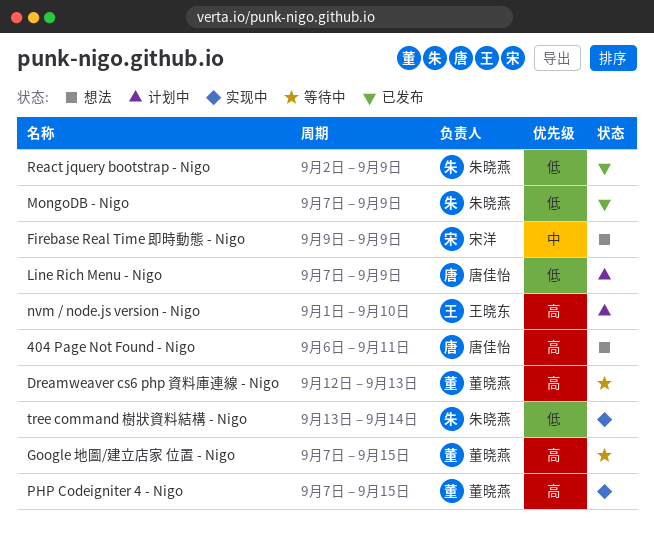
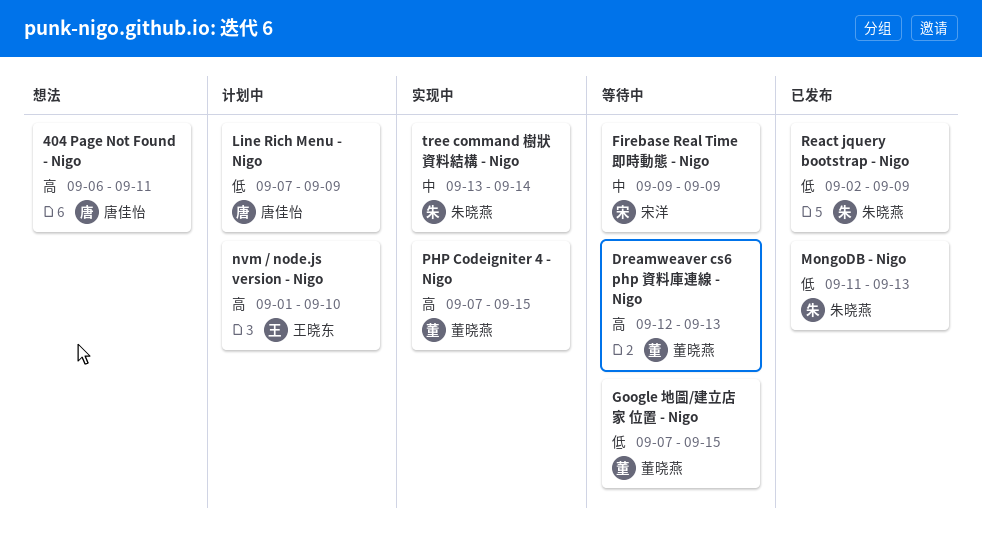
Firebase Real Time 即時動態 - Nigo, status: 想法 -> 等待中
Google 地圖/建立店家 位置 - Nigo, priority: 高 -> 低
MongoDB - Nigo, start: Sep 7 -> Sep 11
MongoDB - Nigo, due: Sep 9 -> Sep 13
tree command 樹狀資料結構 - Nigo, priority: 低 -> 中

